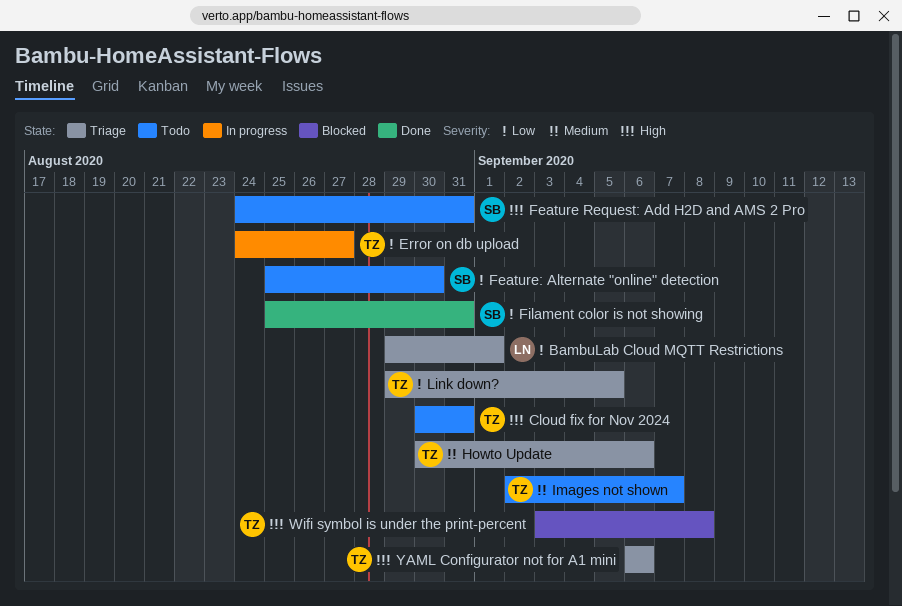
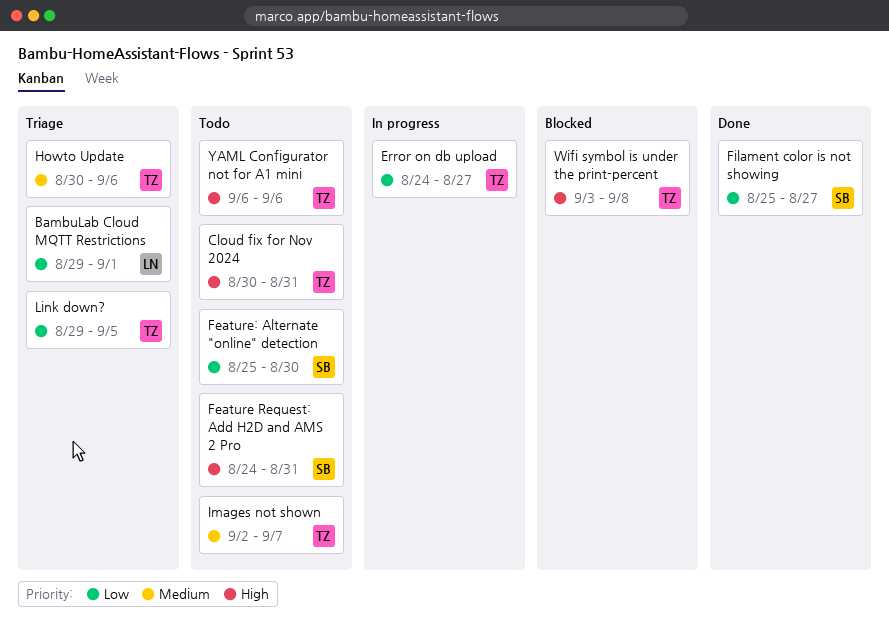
Filament color is not showing, due: Aug 31 -> Aug 27
YAML Configurator not for A1 mini, status: Triage -> Todo

